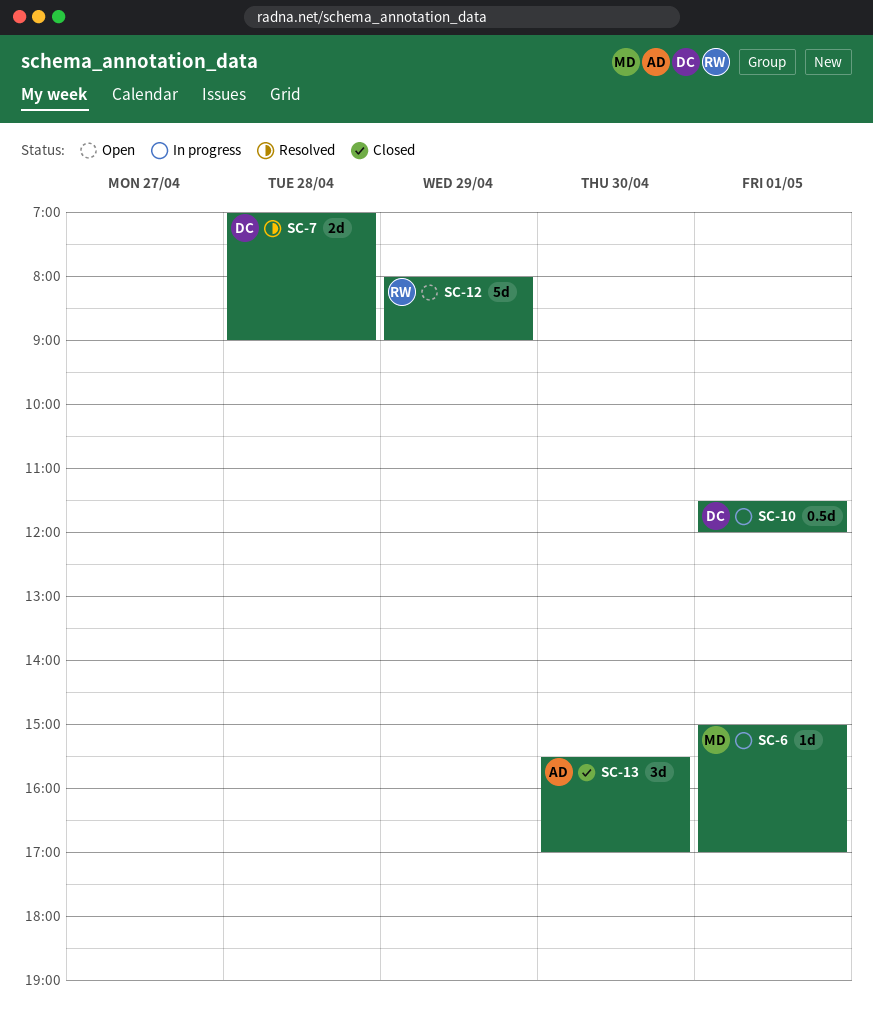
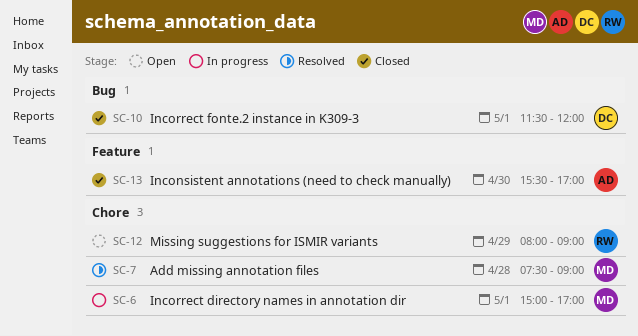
SC-7, owner: DC -> MD
SC-7, begins: 07:00 -> 07:30
SC-10, status: In progress -> Closed

